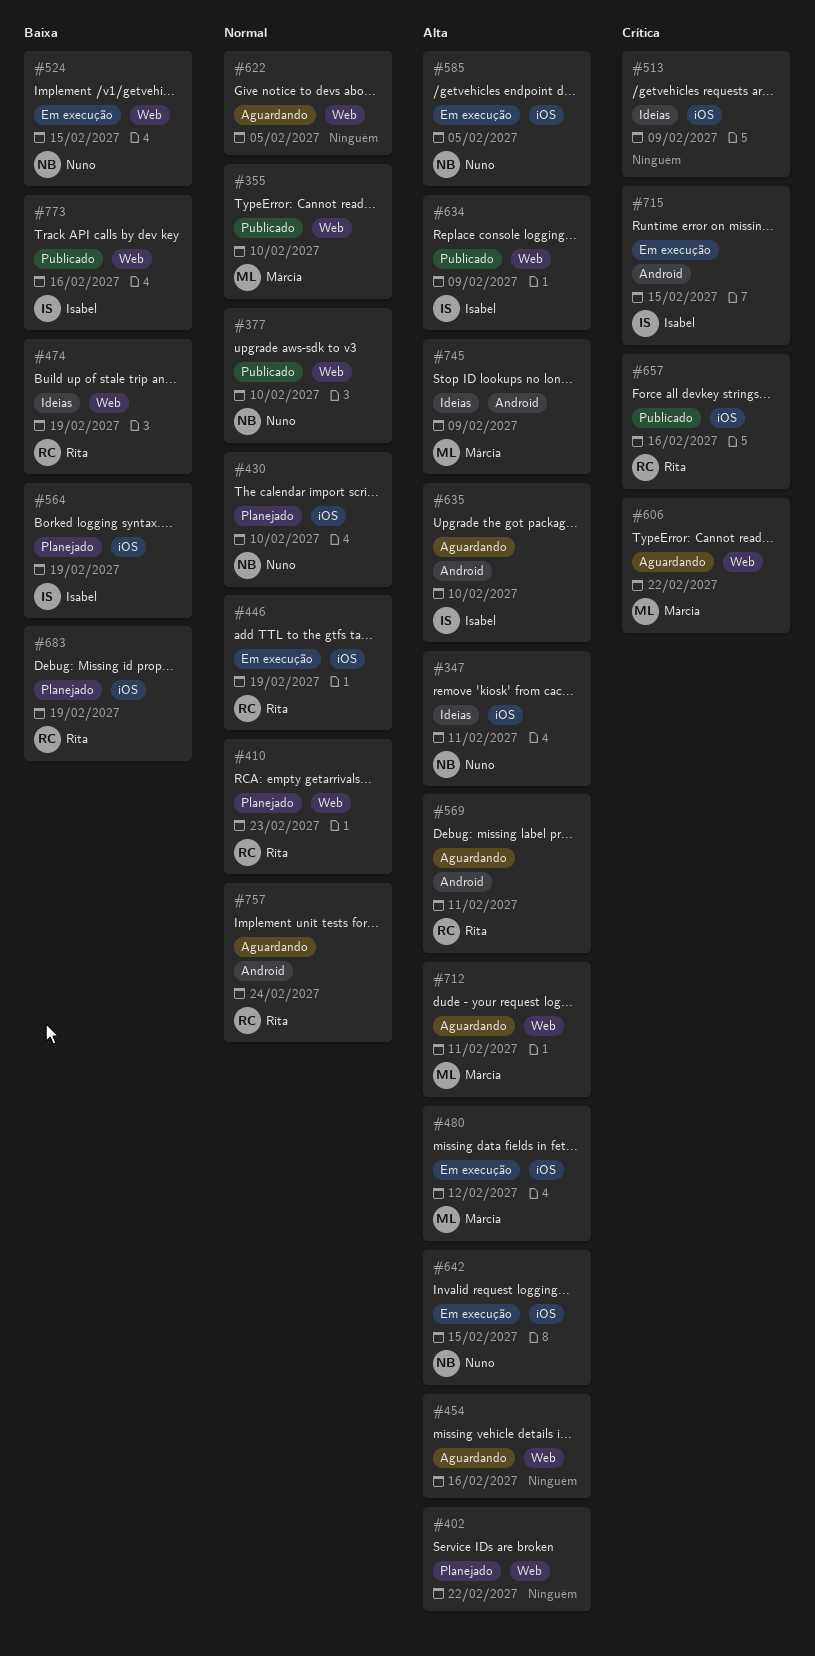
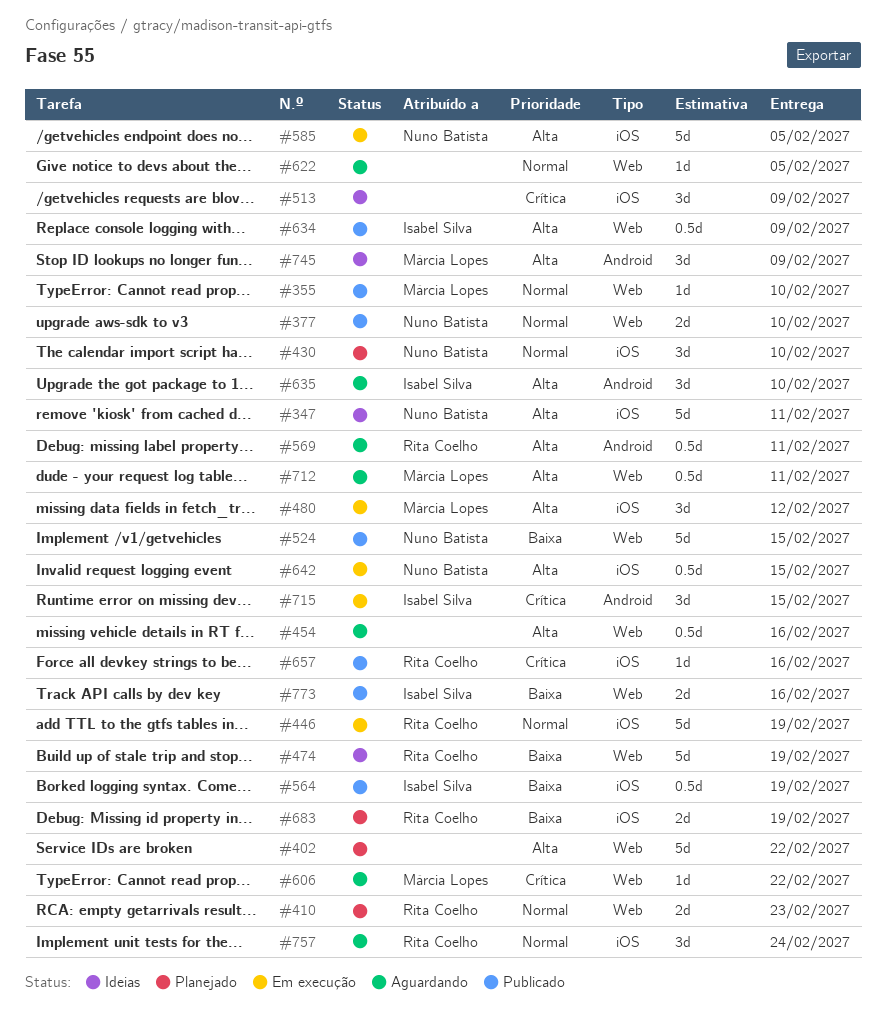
#524, status: Em execução -> Publicado
#564, status: Planejado -> Publicado
#757, label: Android -> iOS

